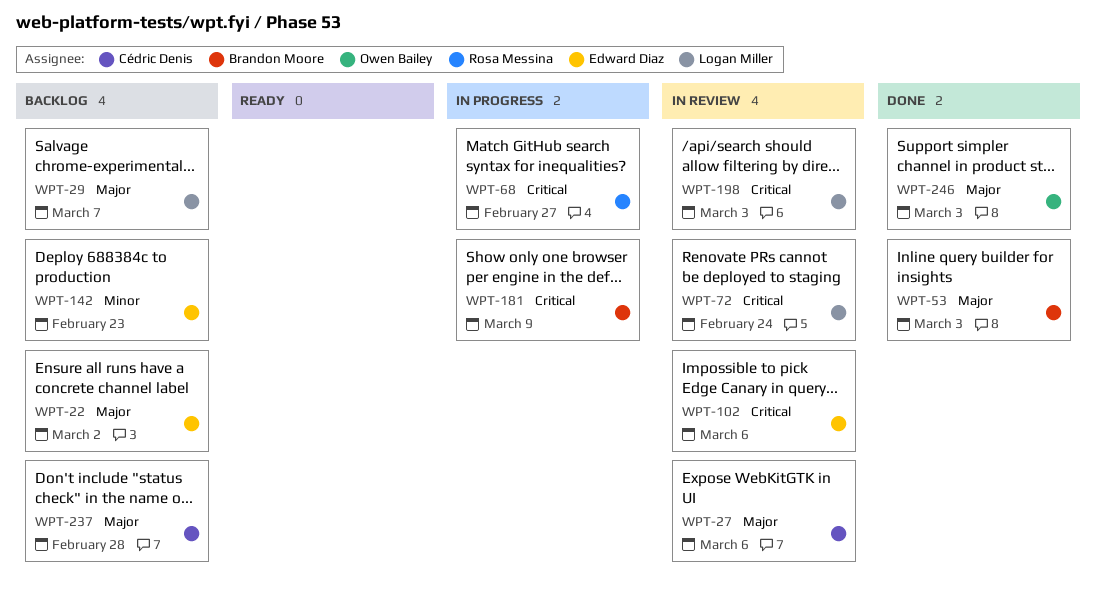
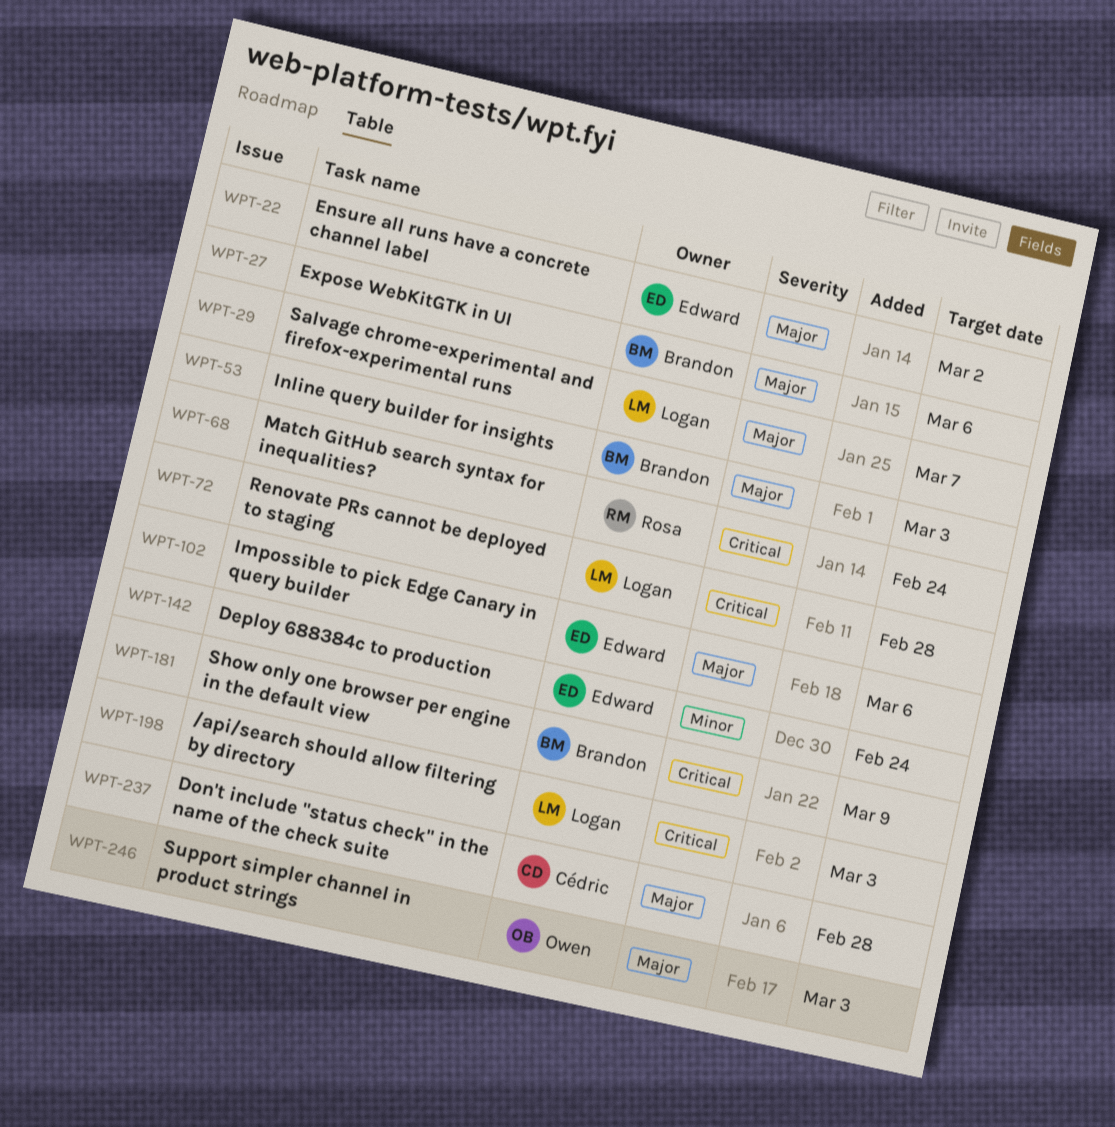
WPT-27, owner: Cédric Denis -> Brandon Moore
WPT-68, due: Feb 27 -> Feb 24
WPT-72, due: Feb 24 -> Feb 28
WPT-102, priority: Critical -> Major
WPT-142, due: Feb 23 -> Feb 24

